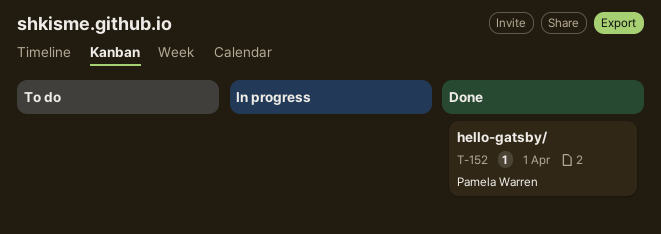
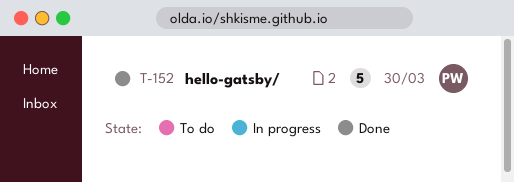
T-152, estimate: 1 -> 5
T-152, due: Apr 1 -> Mar 30

